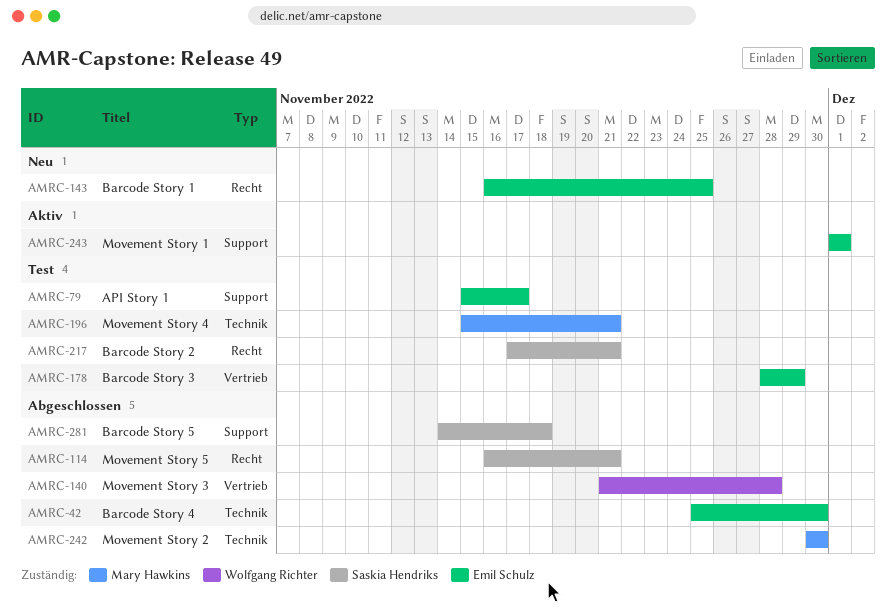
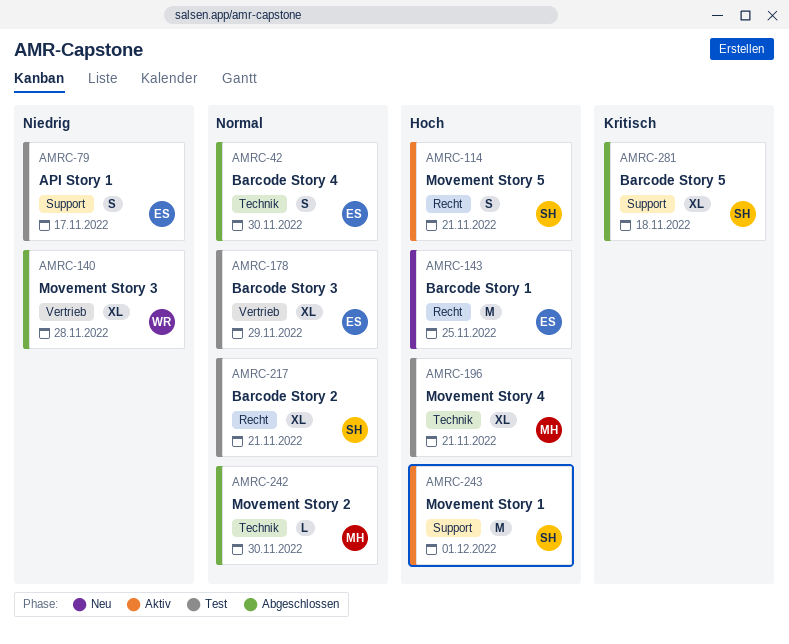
AMRC-114, status: Abgeschlossen -> Aktiv
AMRC-243, owner: Emil Schulz -> Saskia Hendriks

